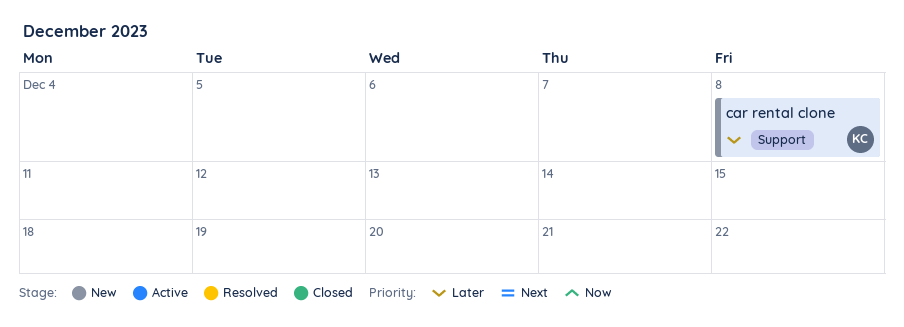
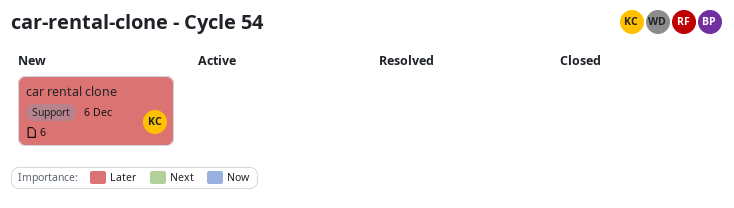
car rental clone, due: Dec 8 -> Dec 6

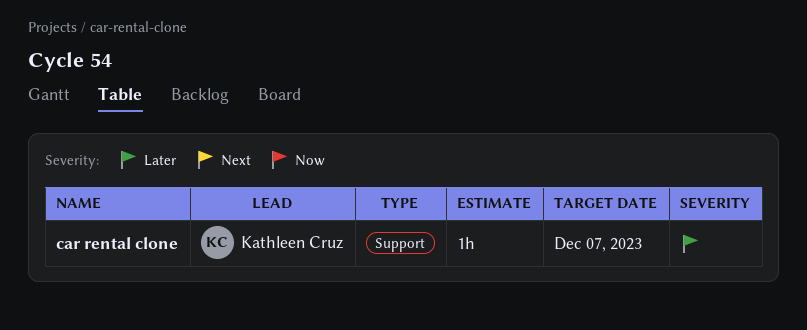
car rental clone, due: Dec 6 -> Dec 7

